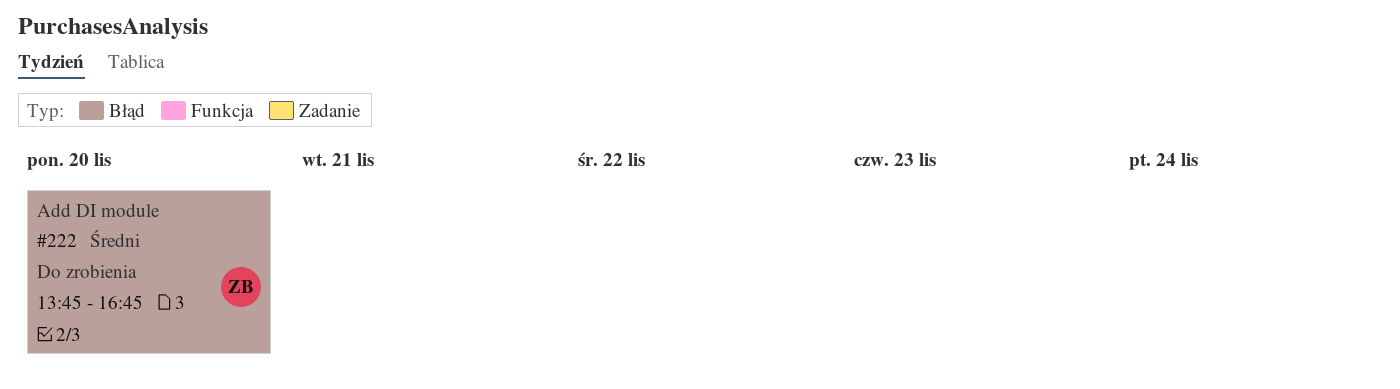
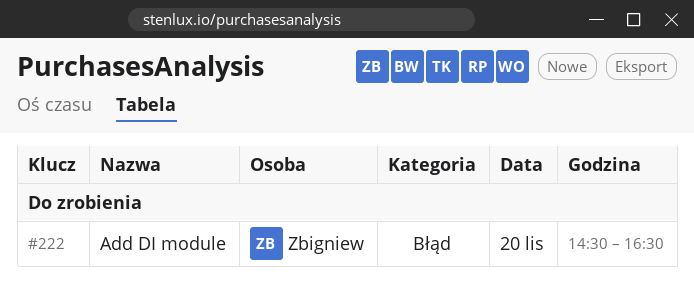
#222, begins: 13:45 -> 14:30
#222, ends: 16:45 -> 16:30

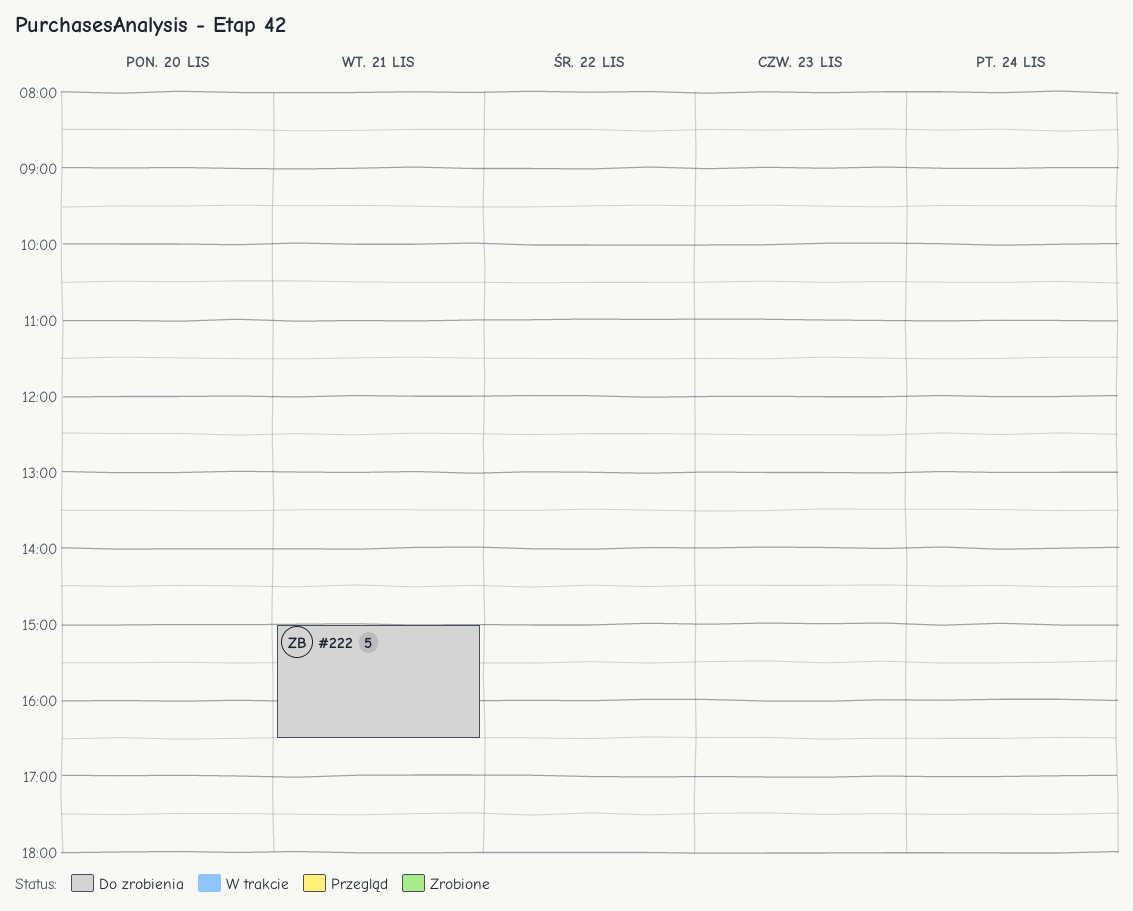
#222, day: Nov 20 -> Nov 21
#222, begins: 14:30 -> 15:00

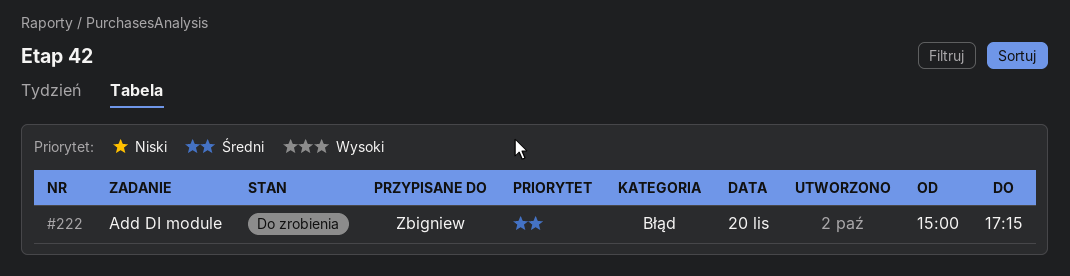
#222, day: Nov 21 -> Nov 20
#222, ends: 16:30 -> 17:15

